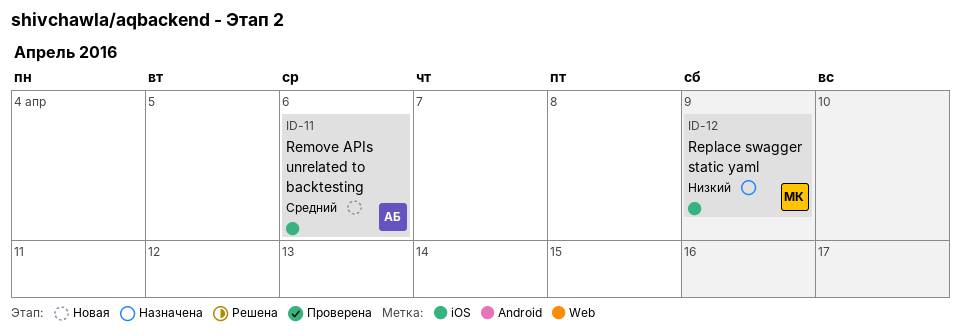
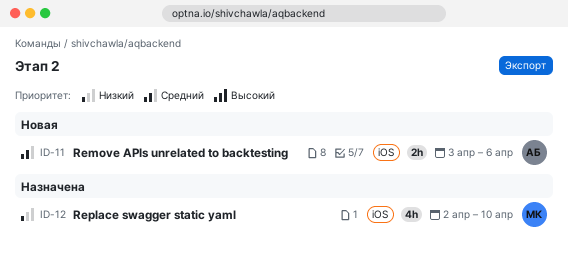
ID-12, due: Apr 9 -> Apr 10

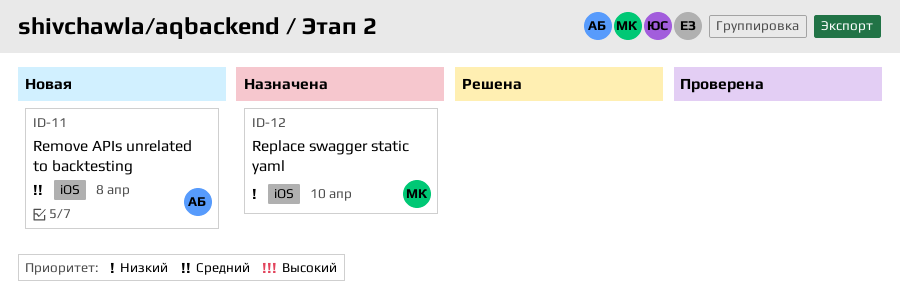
ID-11, due: Apr 6 -> Apr 8

